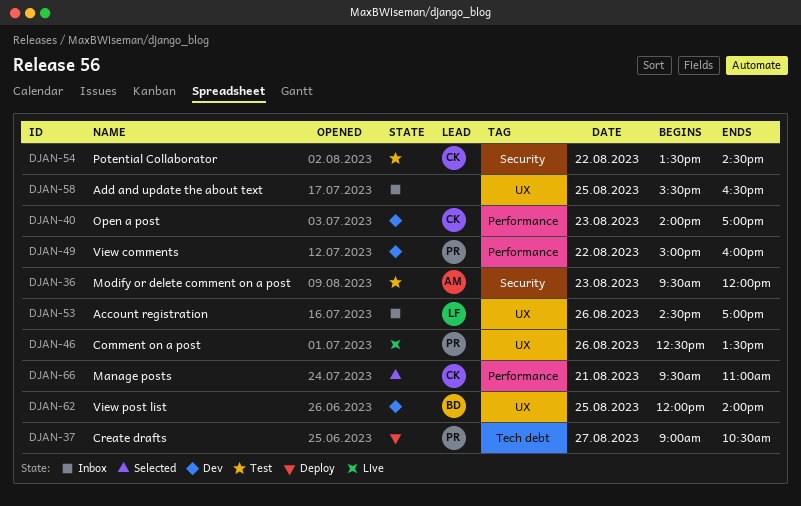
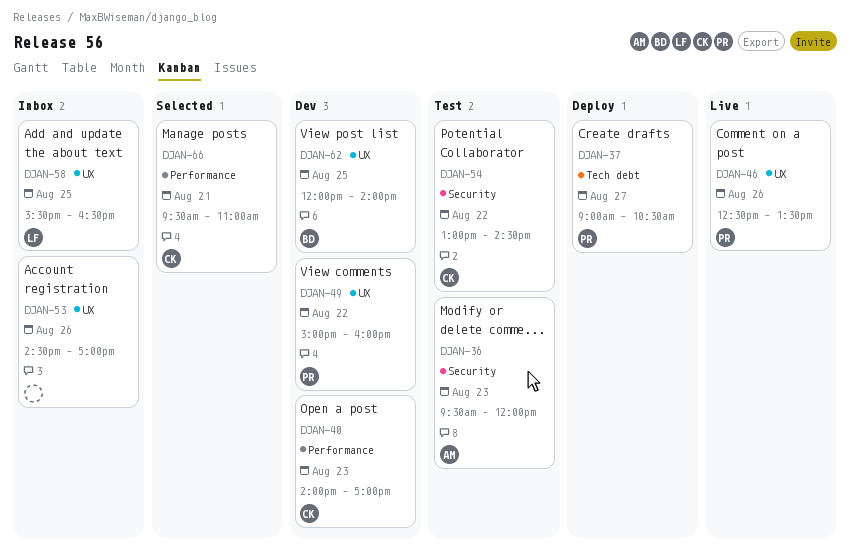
DJAN-49, label: Performance -> UX
DJAN-53, owner: LF -> none
DJAN-54, begins: 13:30 -> 13:00
DJAN-58, owner: none -> LF

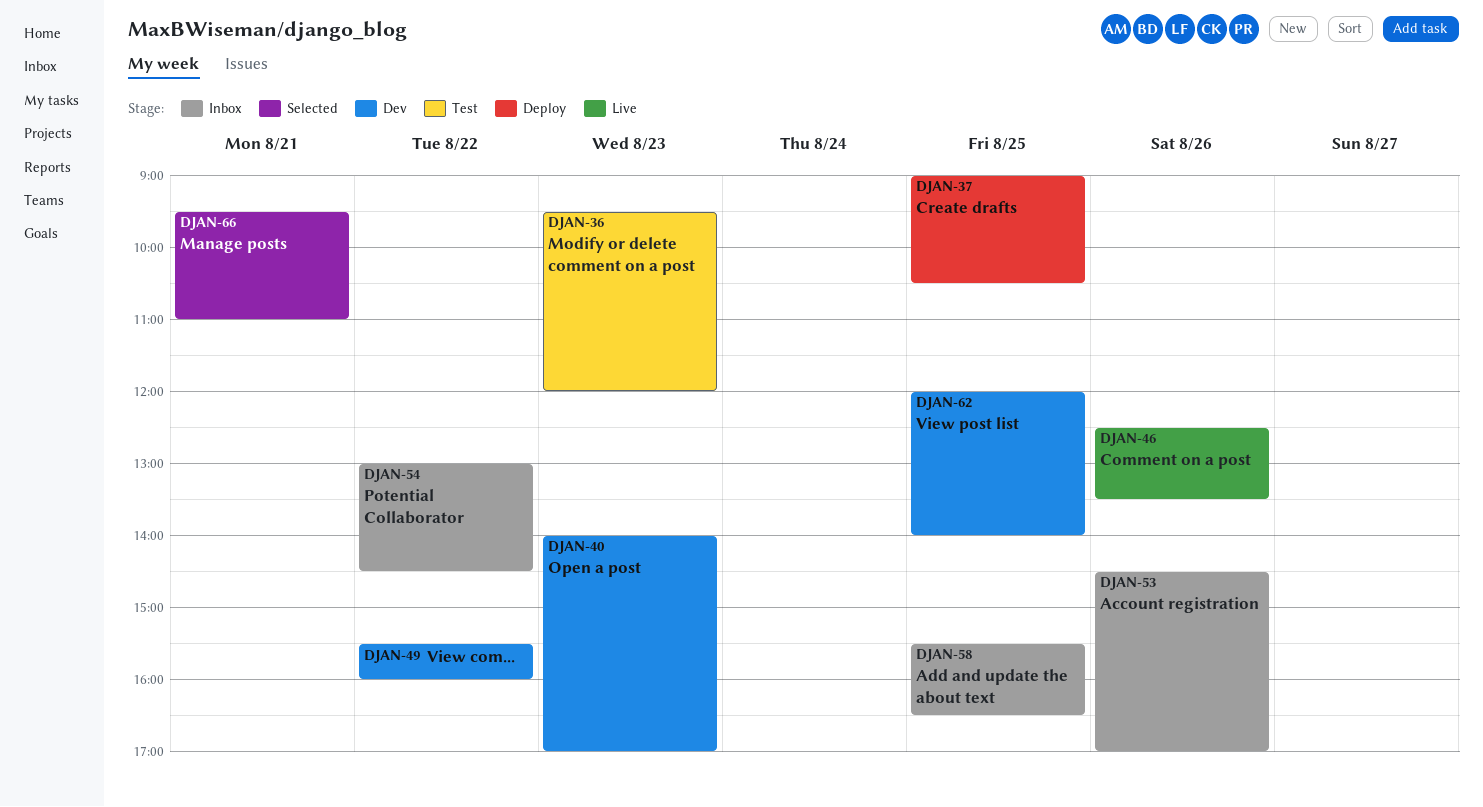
DJAN-37, day: Aug 27 -> Aug 25
DJAN-49, begins: 15:00 -> 15:30
DJAN-54, status: Test -> Inbox

